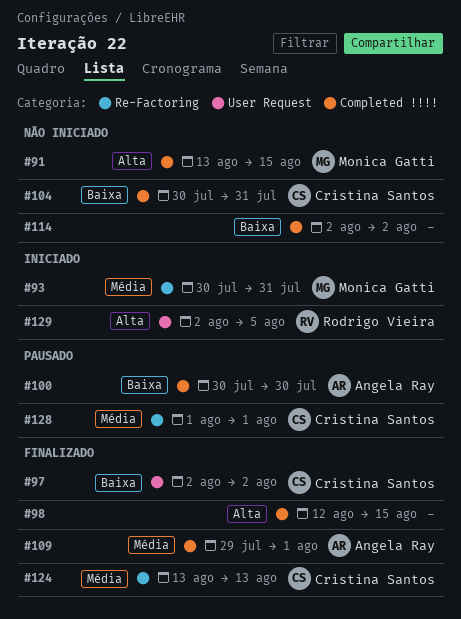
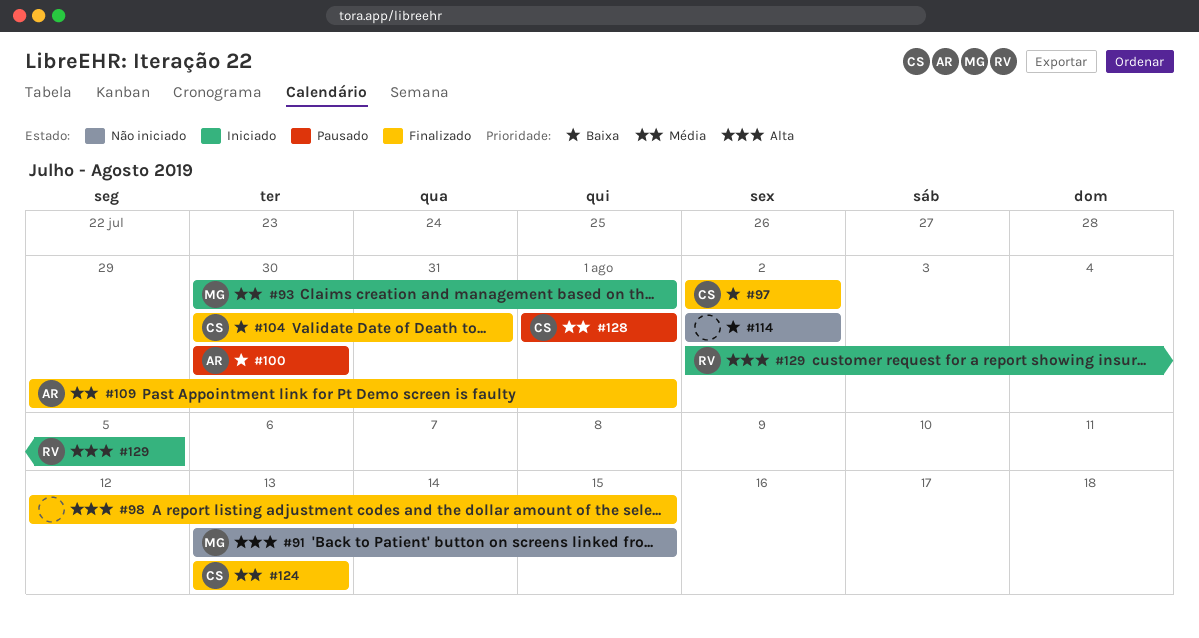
#93, due: Jul 31 -> Aug 1
#104, status: Não iniciado -> Finalizado

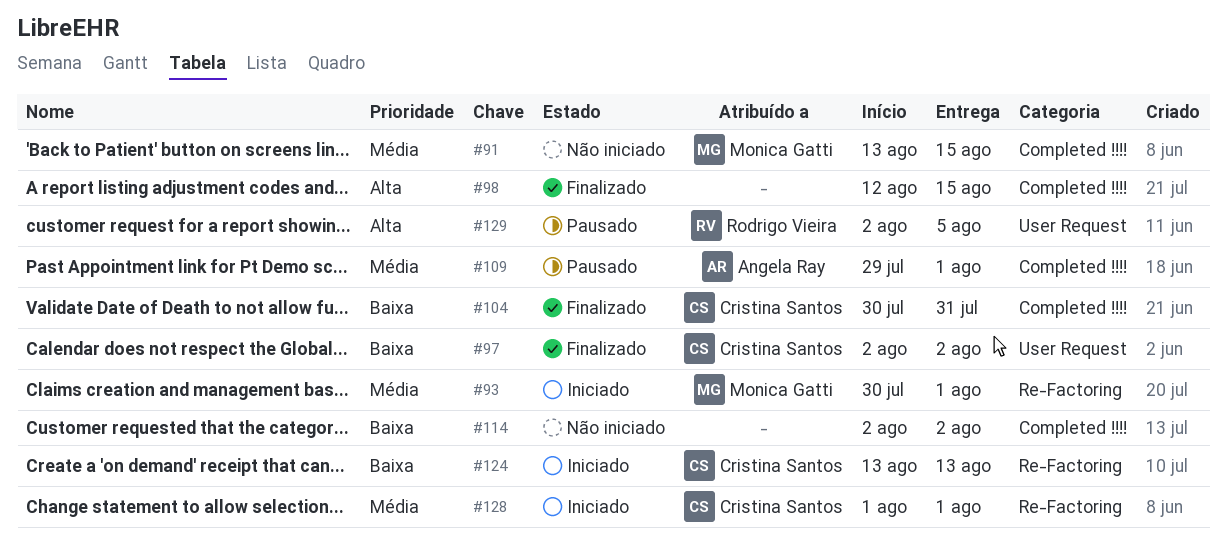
#91, priority: Alta -> Média
#100: present -> none
#109, status: Finalizado -> Pausado
#124, status: Finalizado -> Iniciado
#124, priority: Média -> Baixa
#128, status: Pausado -> Iniciado
#129, status: Iniciado -> Pausado

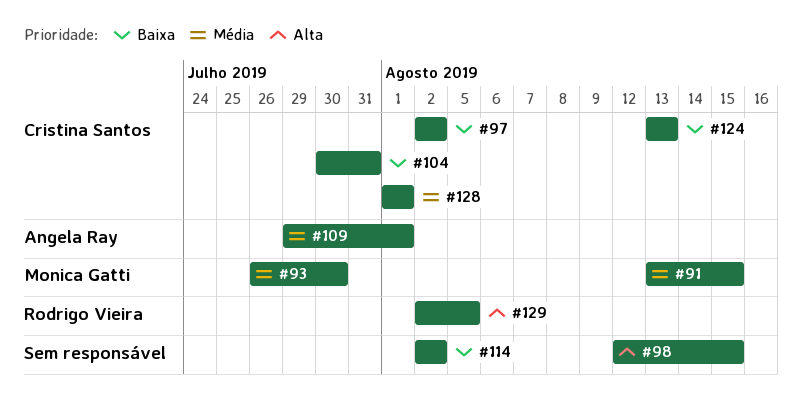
#93, start: Jul 30 -> Jul 26
#93, due: Aug 1 -> Jul 30

